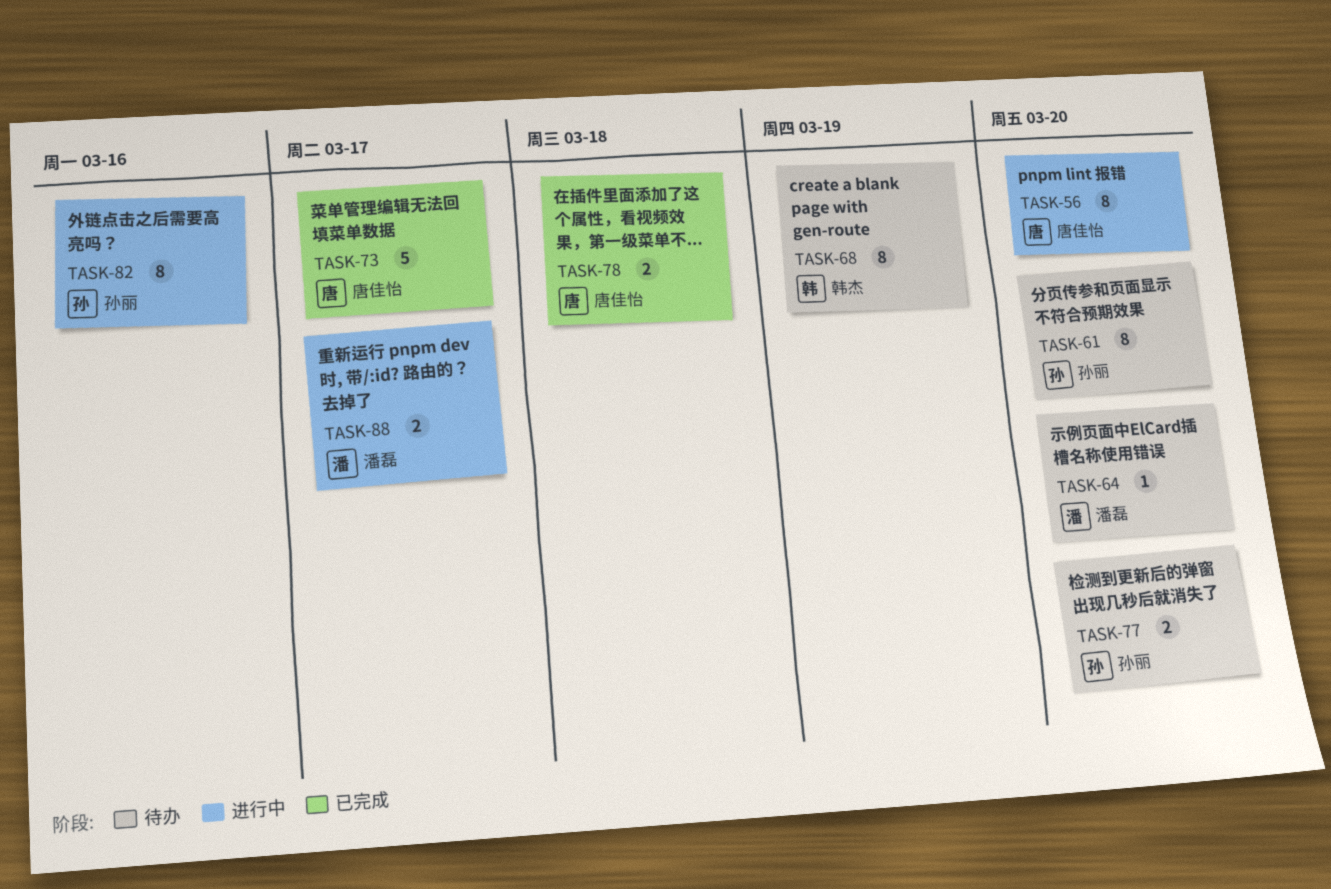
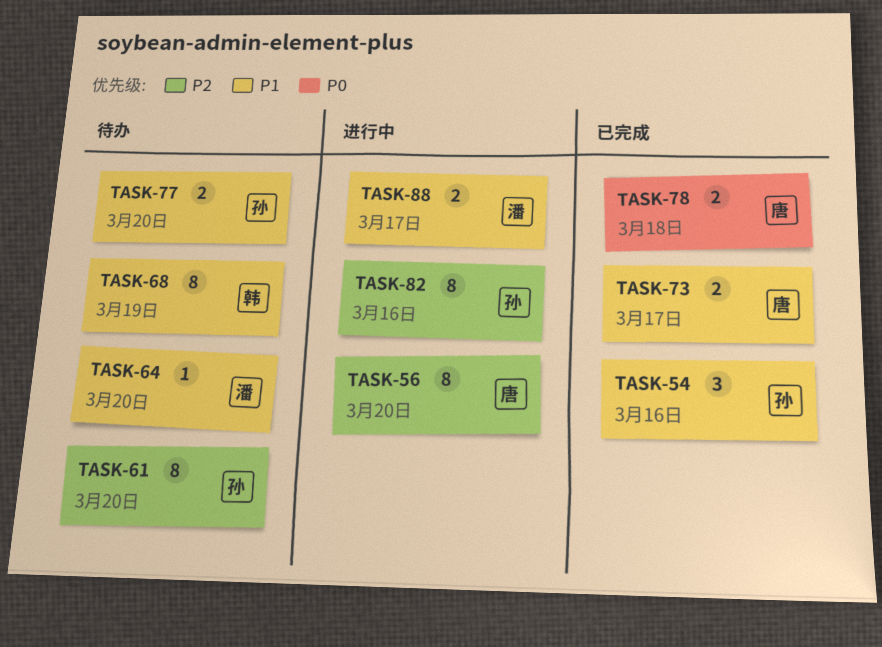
TASK-54: none -> present
TASK-73, estimate: 5 -> 2

